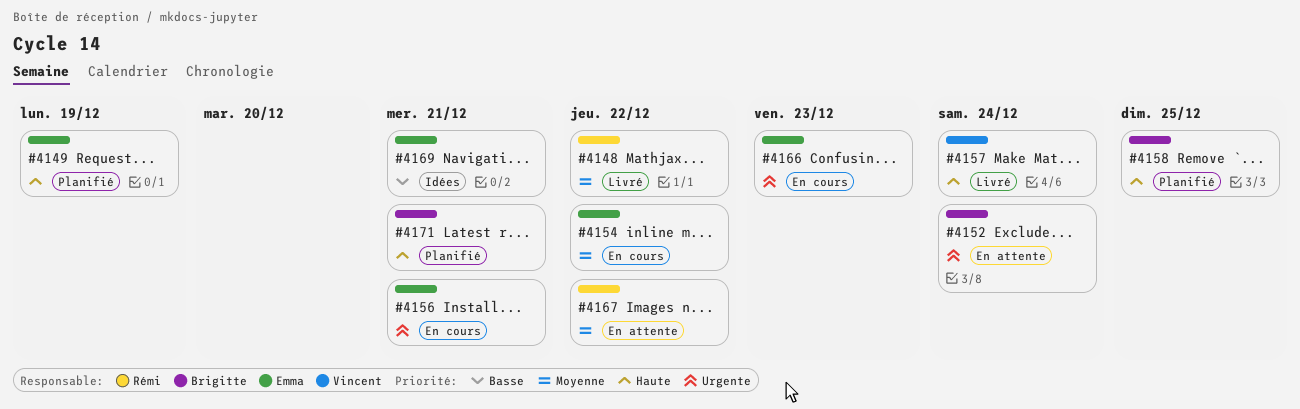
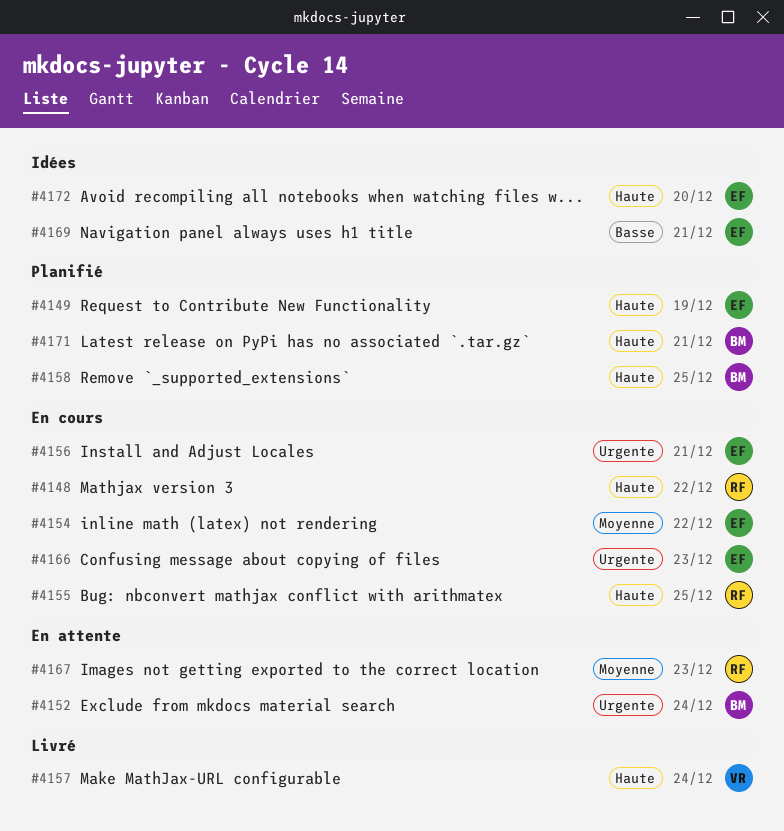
#4148, status: Livré -> En cours
#4148, priority: Moyenne -> Haute
#4155: none -> present
#4167, day: Dec 22 -> Dec 23
#4172: none -> present

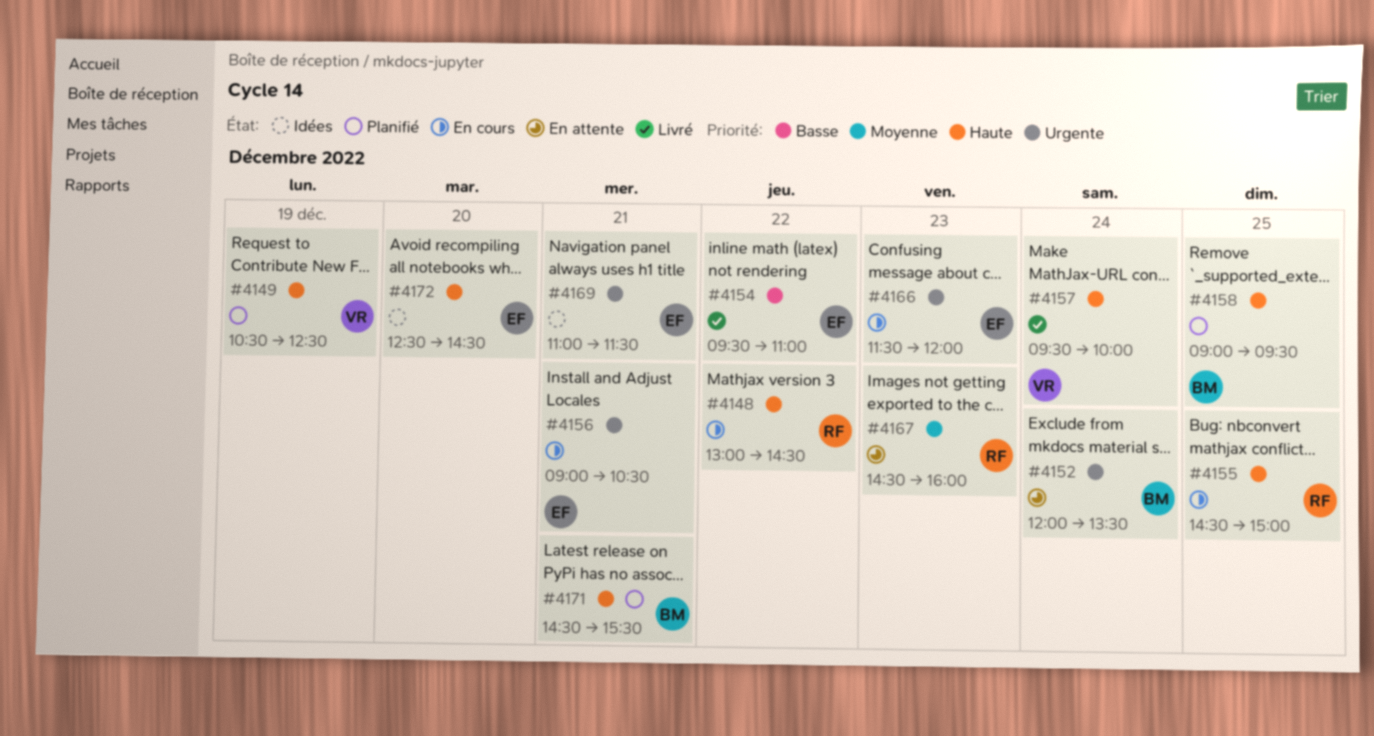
#4149, owner: EF -> VR
#4154, status: En cours -> Livré
#4154, priority: Moyenne -> Basse
#4169, priority: Basse -> Urgente

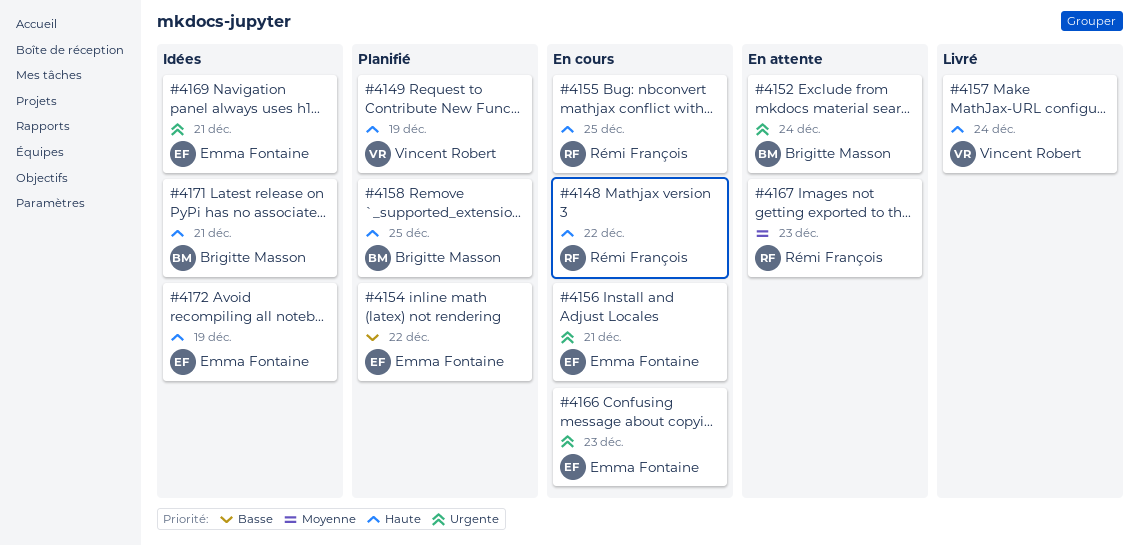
#4154, status: Livré -> Planifié
#4171, status: Planifié -> Idées
#4172, day: Dec 20 -> Dec 19

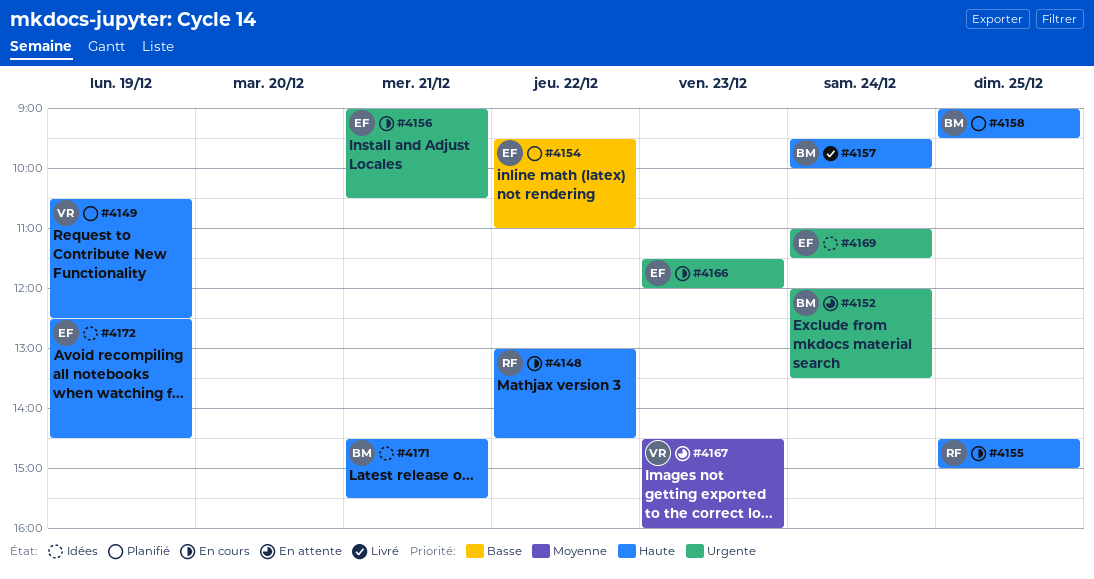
#4157, owner: Vincent Robert -> Brigitte Masson
#4167, owner: Rémi François -> Vincent Robert
#4169, day: Dec 21 -> Dec 24

